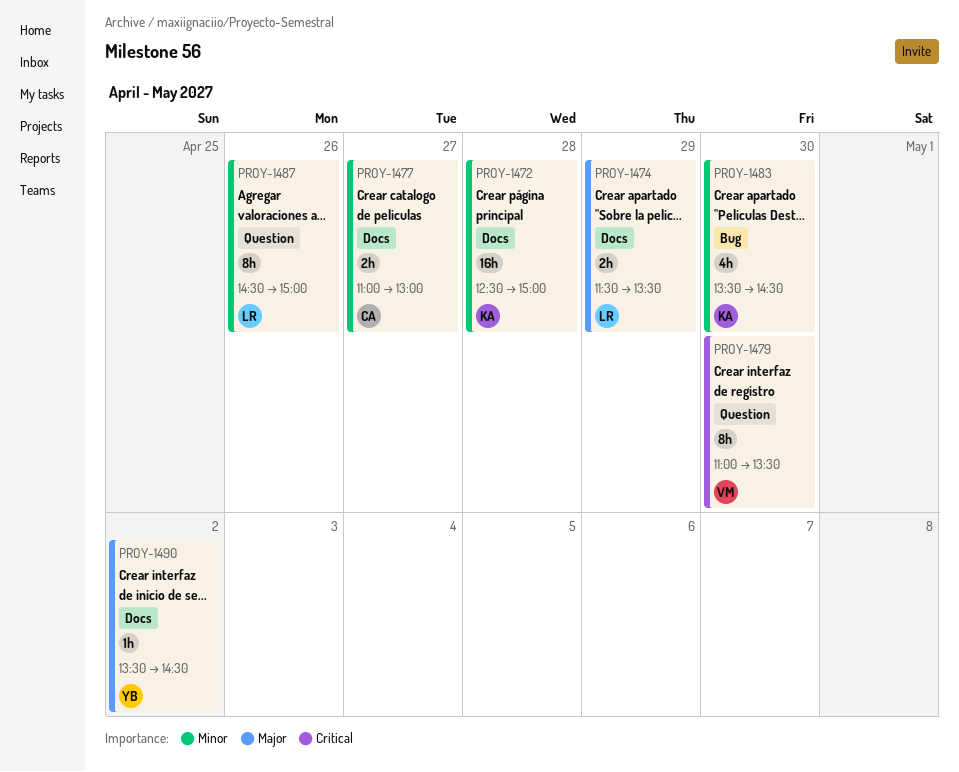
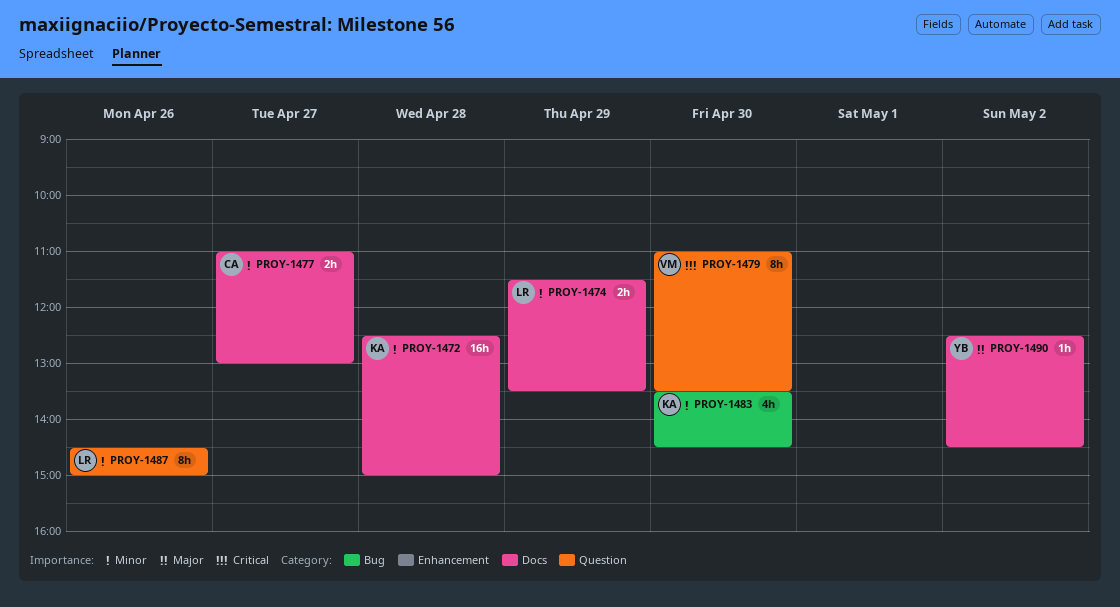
PROY-1474, priority: Major -> Minor
PROY-1490, begins: 13:30 -> 12:30

